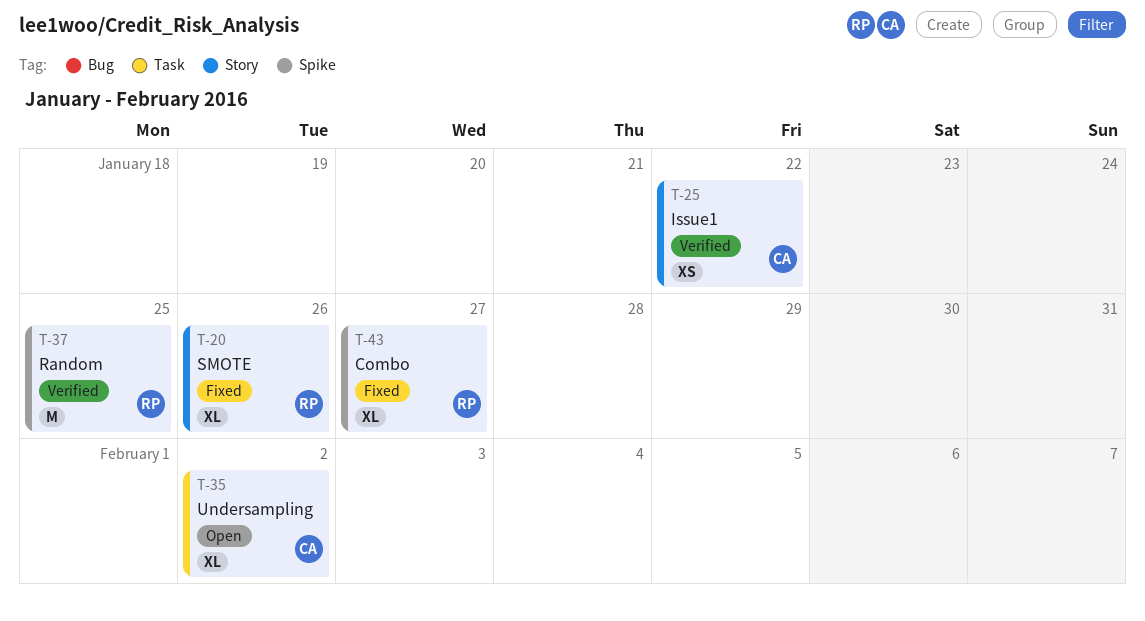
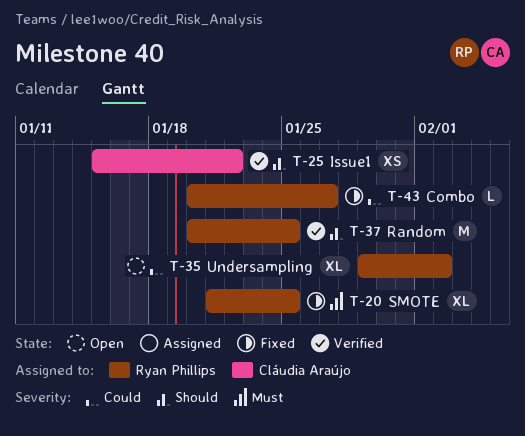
T-20, due: Jan 26 -> Jan 25
T-35, owner: Cláudia Araújo -> Ryan Phillips
T-43, estimate: XL -> L

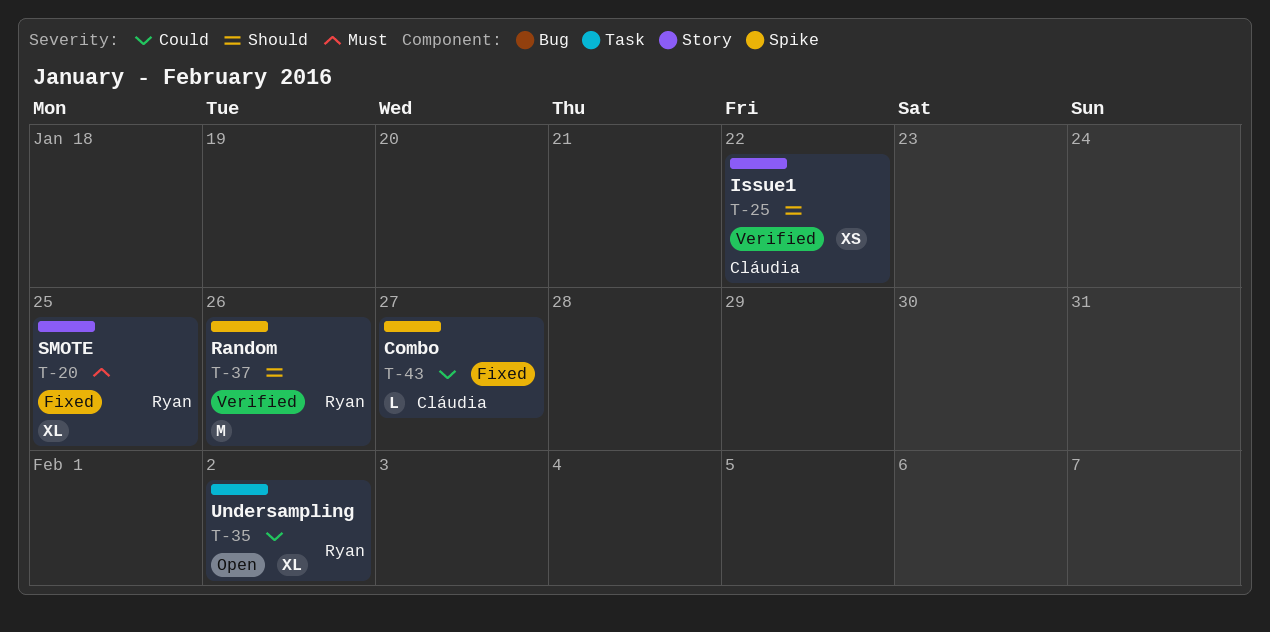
T-37, due: Jan 25 -> Jan 26
T-43, owner: Ryan Phillips -> Cláudia Araújo

